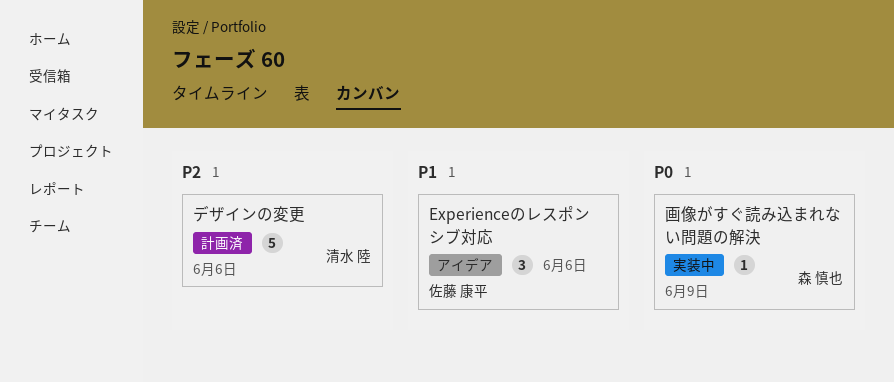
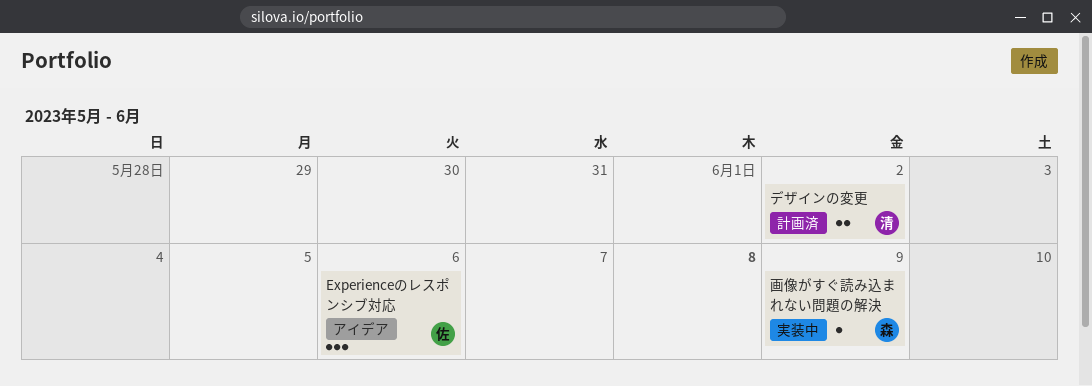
デザインの変更, estimate: 5 -> 2
デザインの変更, due: Jun 6 -> Jun 2

